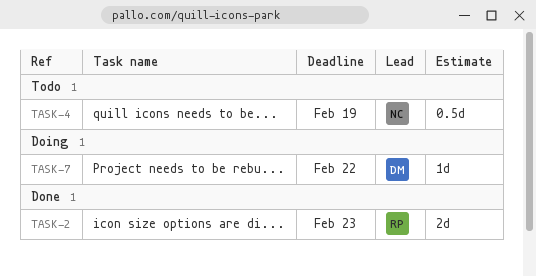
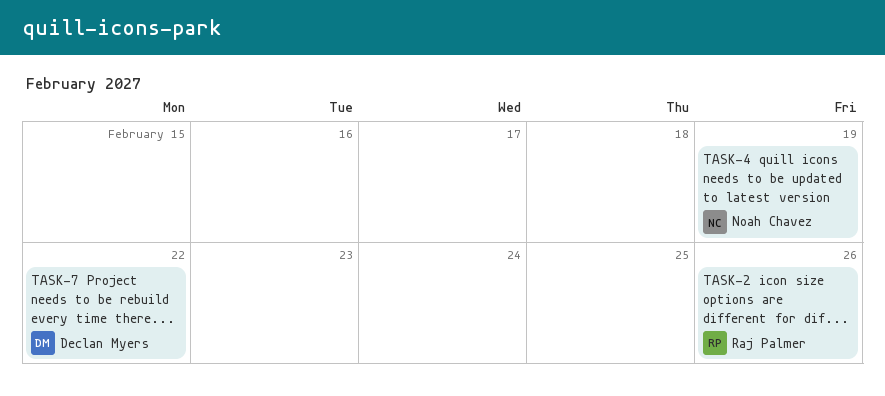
TASK-2, due: Feb 23 -> Feb 26

